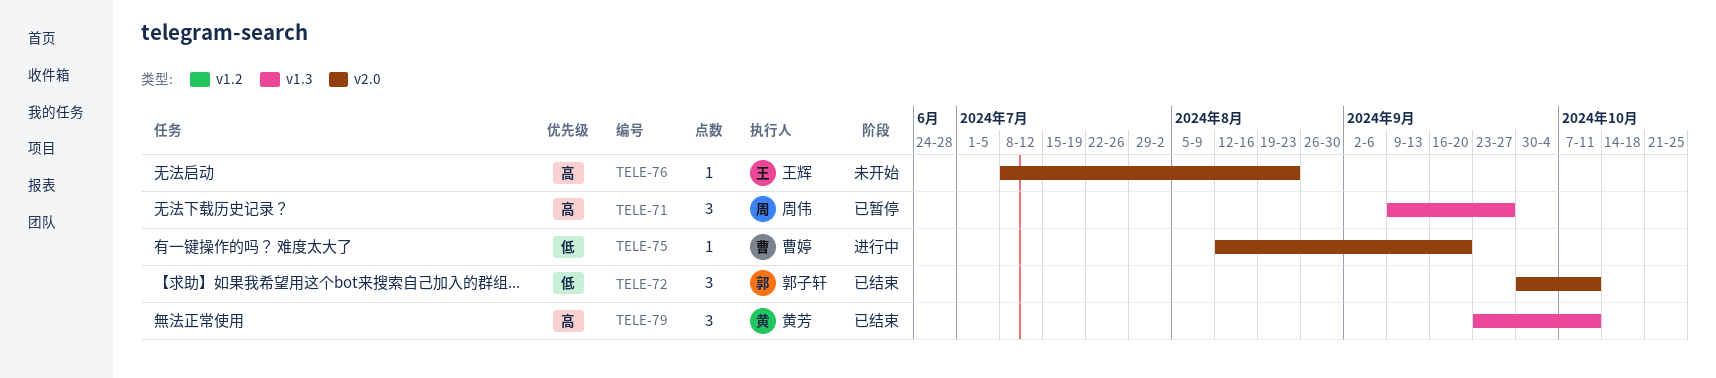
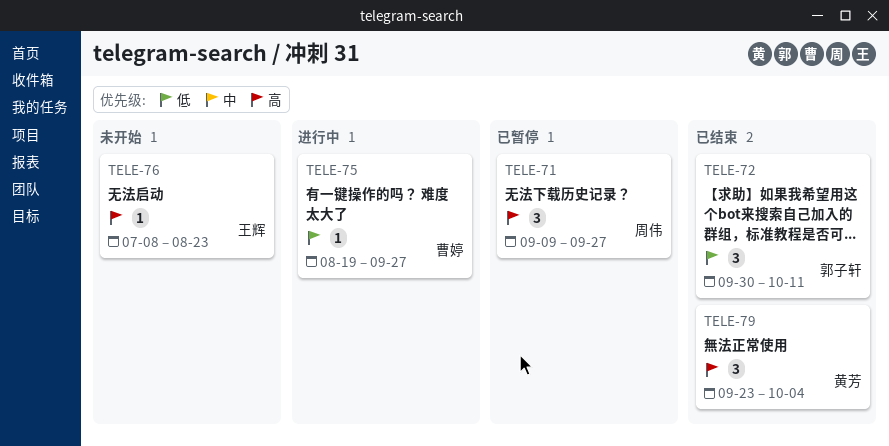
TELE-75, start: Aug 12 -> Aug 19
TELE-75, due: Sep 20 -> Sep 27
TELE-79, due: Oct 11 -> Oct 4

